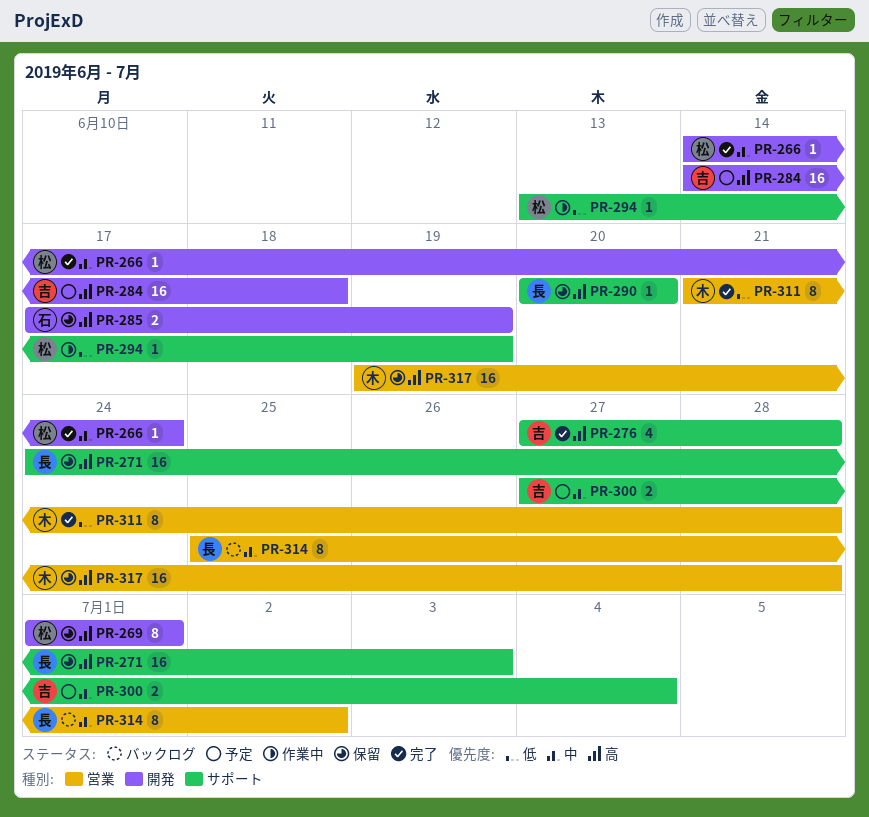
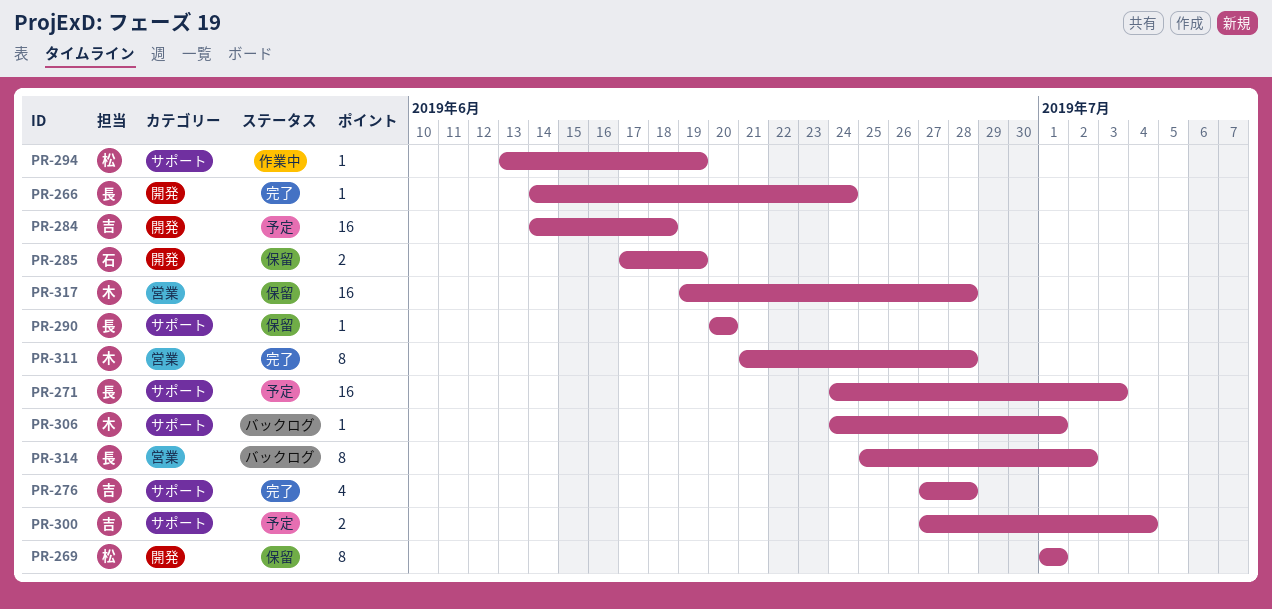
PR-266, owner: 松 -> 長
PR-271, status: 保留 -> 予定
PR-306: none -> present

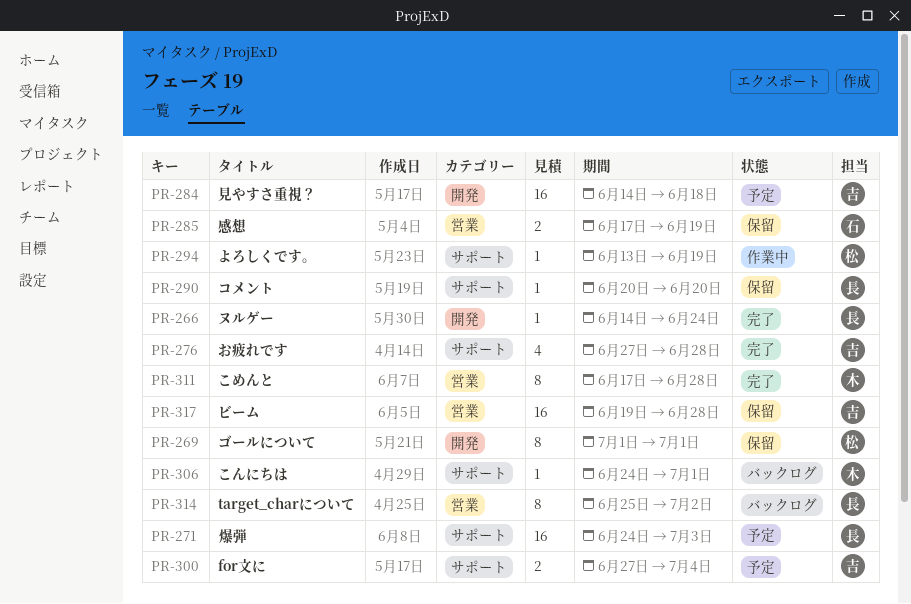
PR-285, label: 開発 -> 営業
PR-311, start: Jun 21 -> Jun 17
PR-317, owner: 木 -> 吉

